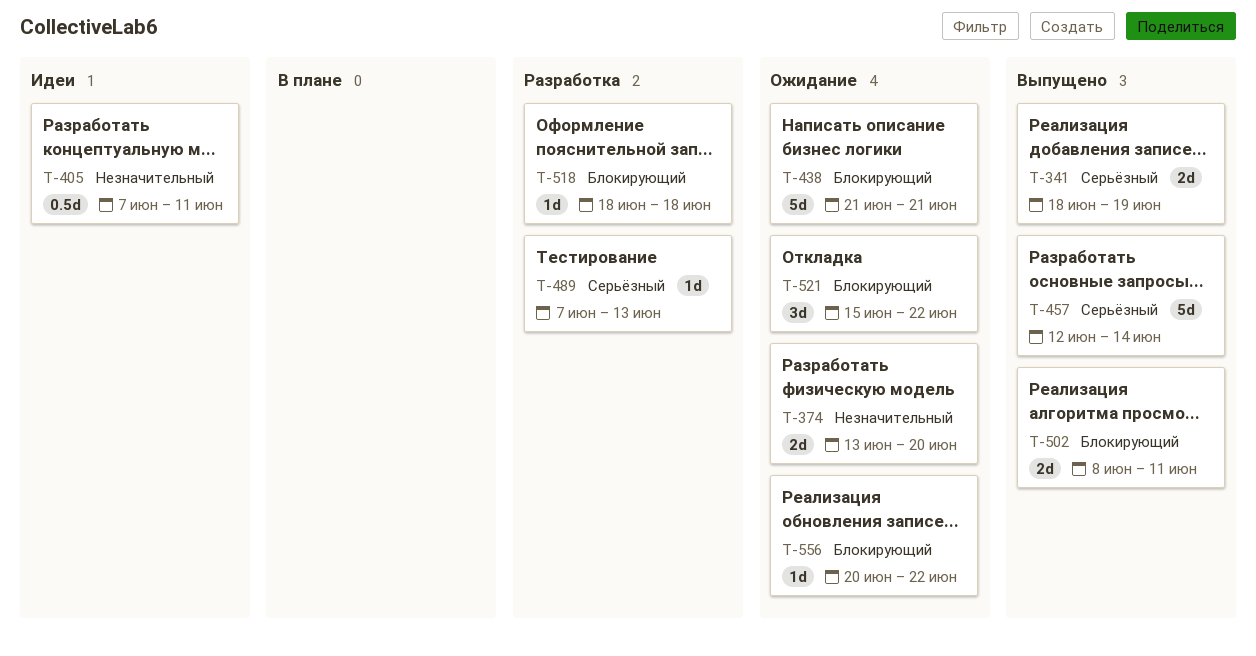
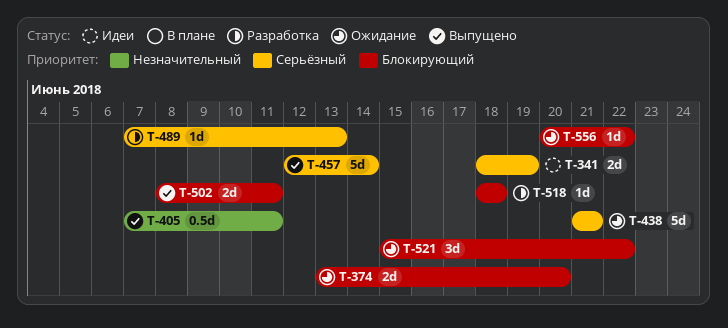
T-341, status: Выпущено -> Идеи
T-374, priority: Незначительный -> Блокирующий
T-405, status: Идеи -> Выпущено
T-438, priority: Блокирующий -> Серьёзный

